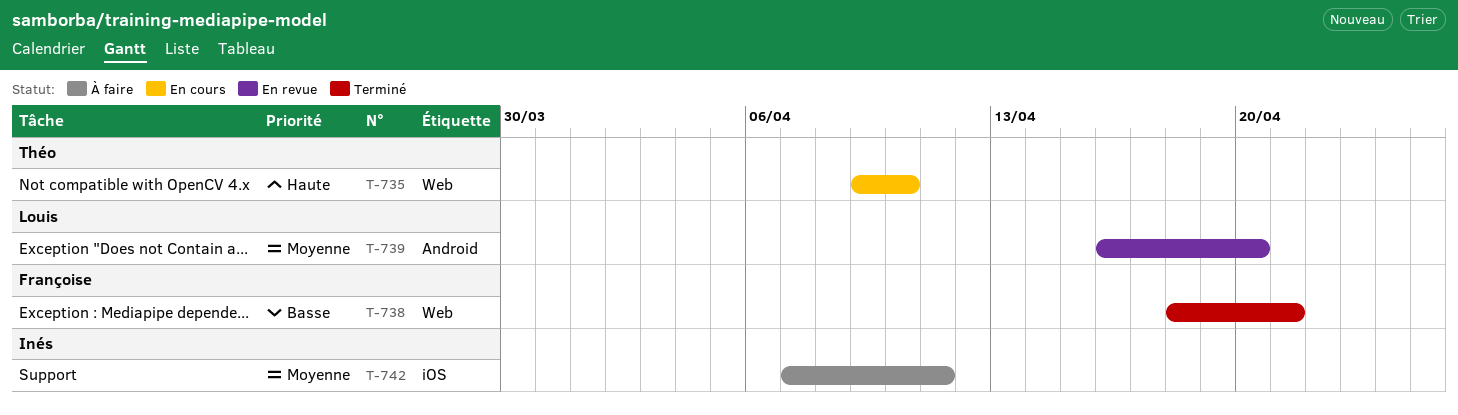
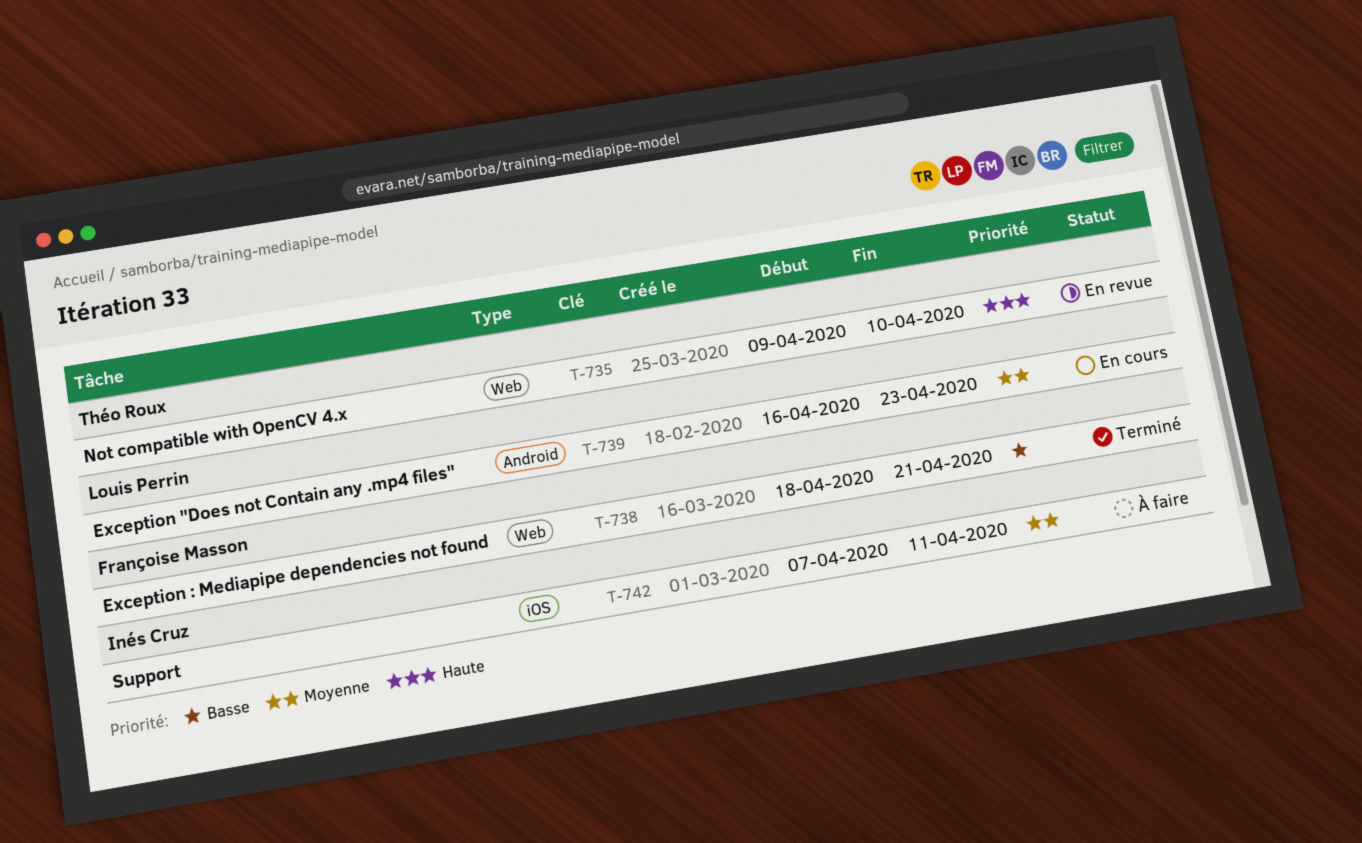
T-735, status: En cours -> En revue
T-739, status: En revue -> En cours
T-739, due: Apr 20 -> Apr 23

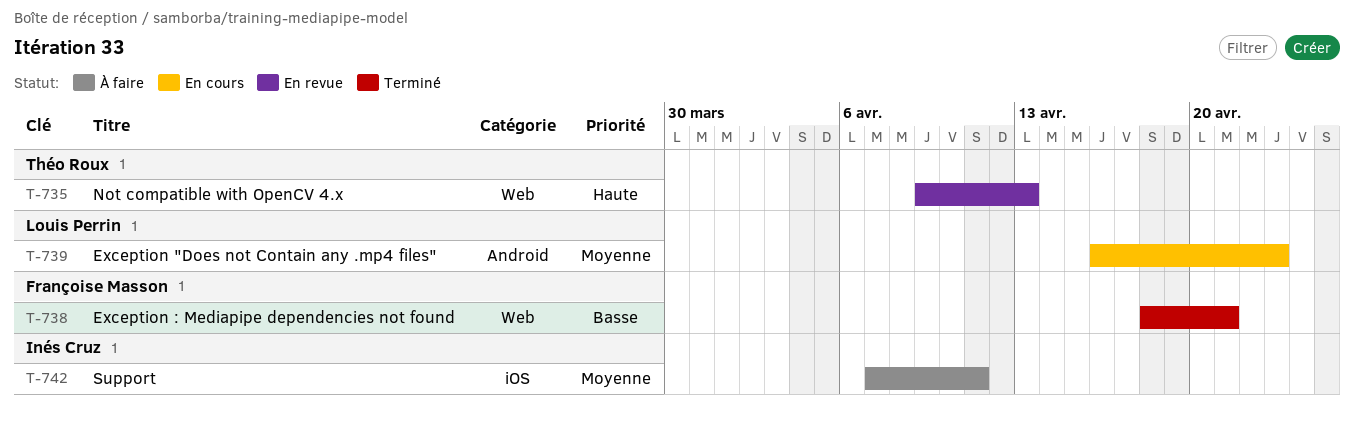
T-735, due: Apr 10 -> Apr 13

